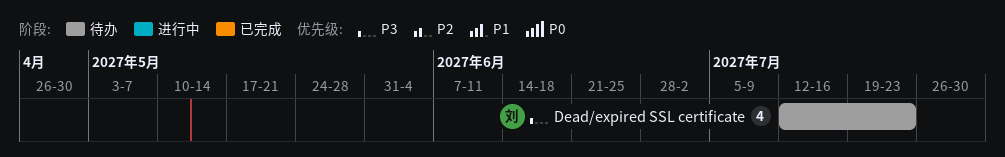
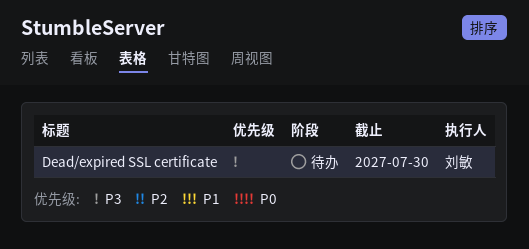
Dead/expired SSL certificate, due: Jul 23 -> Jul 30

